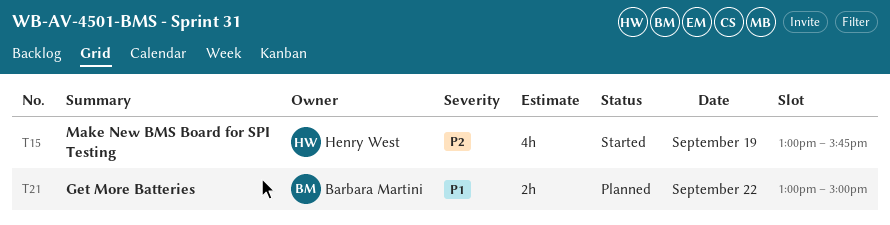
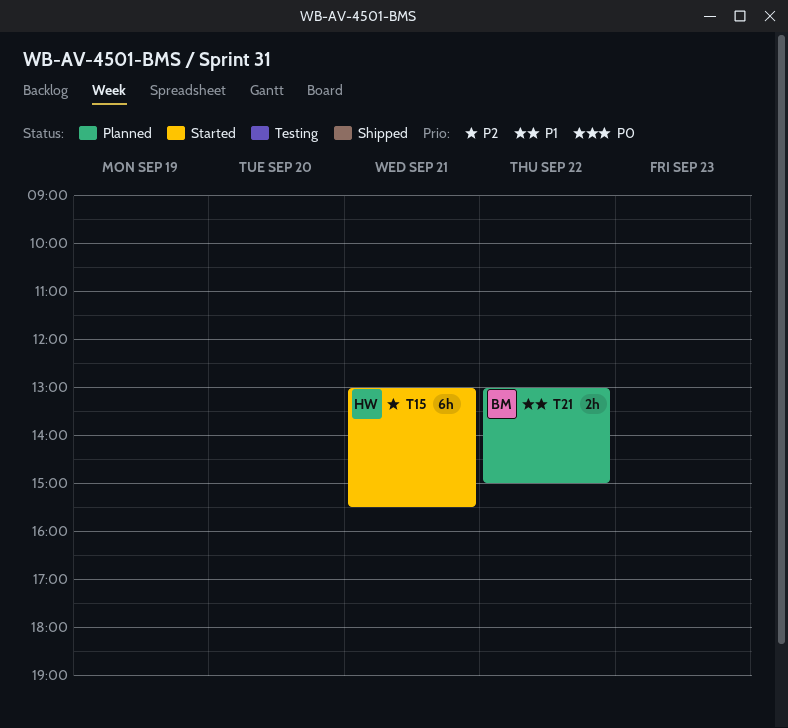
T15, estimate: 4h -> 6h
T15, day: Sep 19 -> Sep 21
T15, ends: 15:45 -> 15:30

